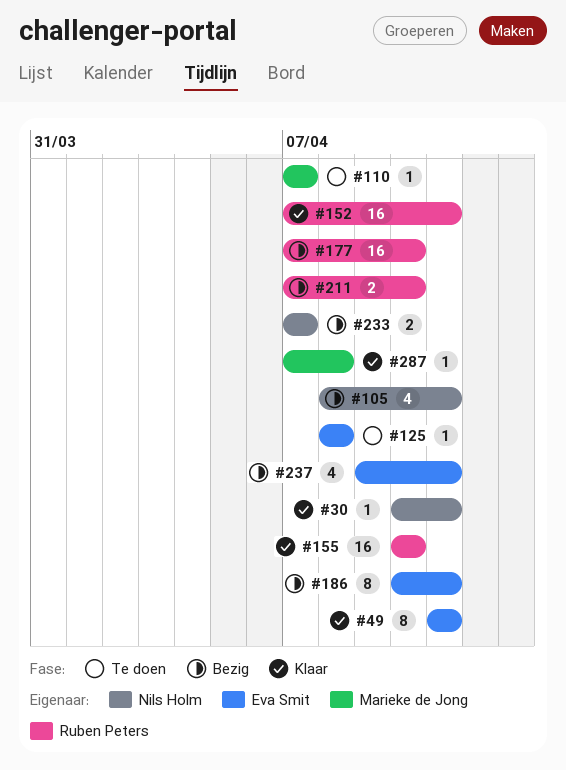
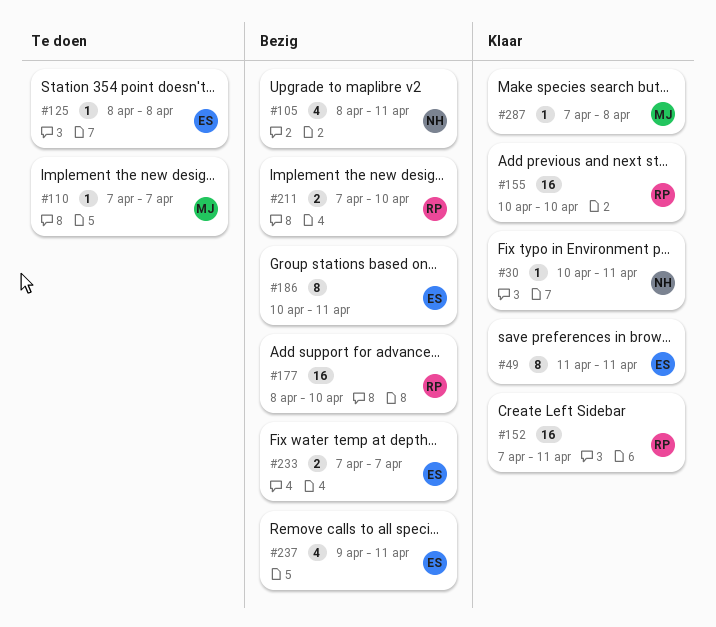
#177, start: Apr 7 -> Apr 8
#233, owner: Nils Holm -> Eva Smit

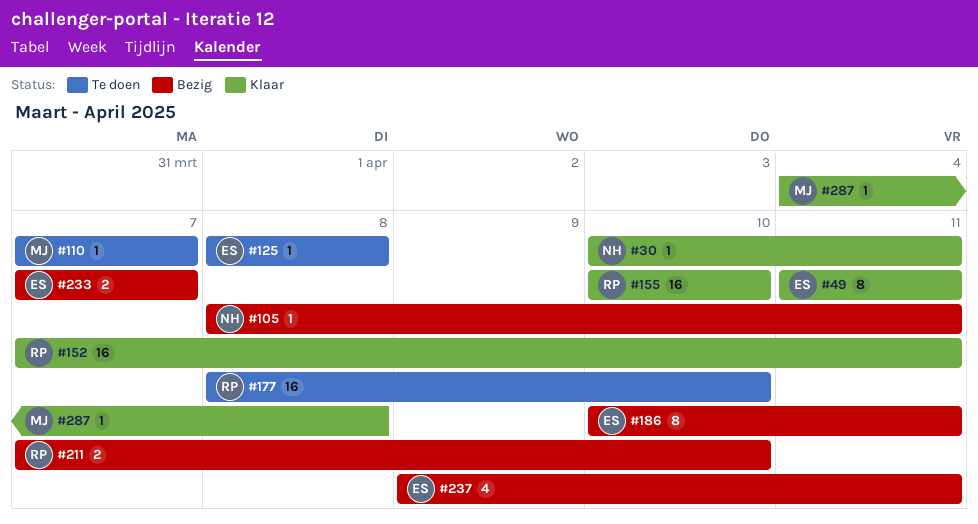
#105, estimate: 4 -> 1
#177, status: Bezig -> Te doen
#287, start: Apr 7 -> Apr 4

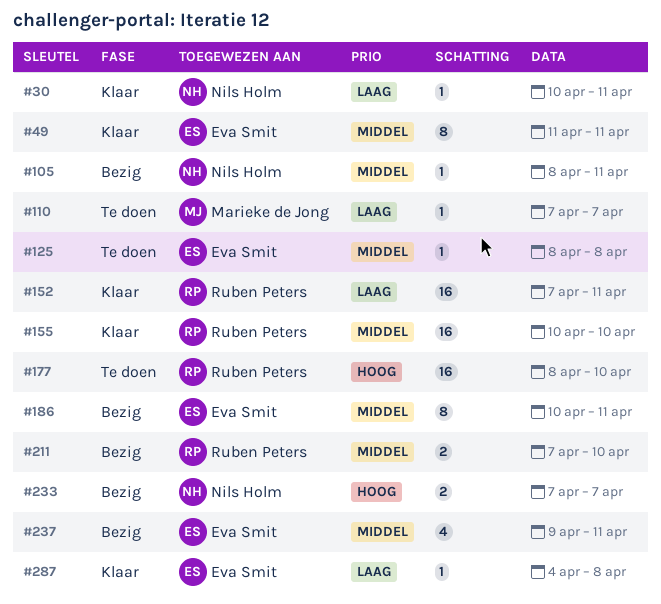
#233, owner: Eva Smit -> Nils Holm
#287, owner: Marieke de Jong -> Eva Smit

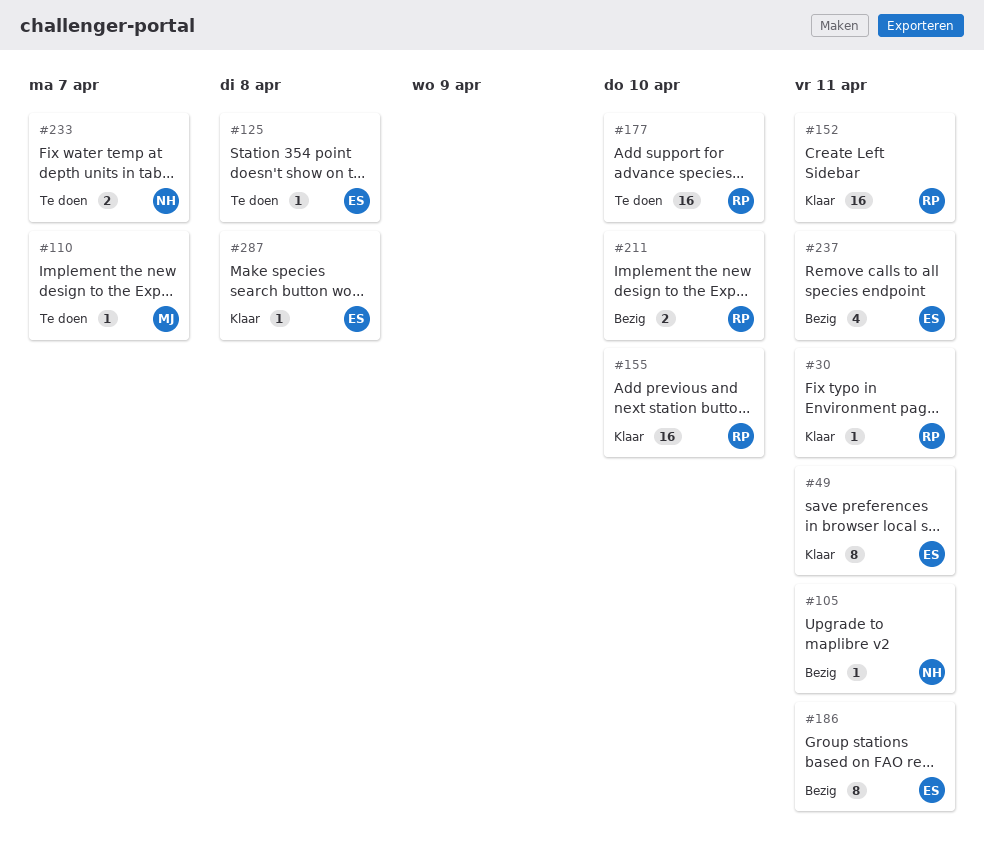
#30, owner: Nils Holm -> Ruben Peters
#233, status: Bezig -> Te doen

